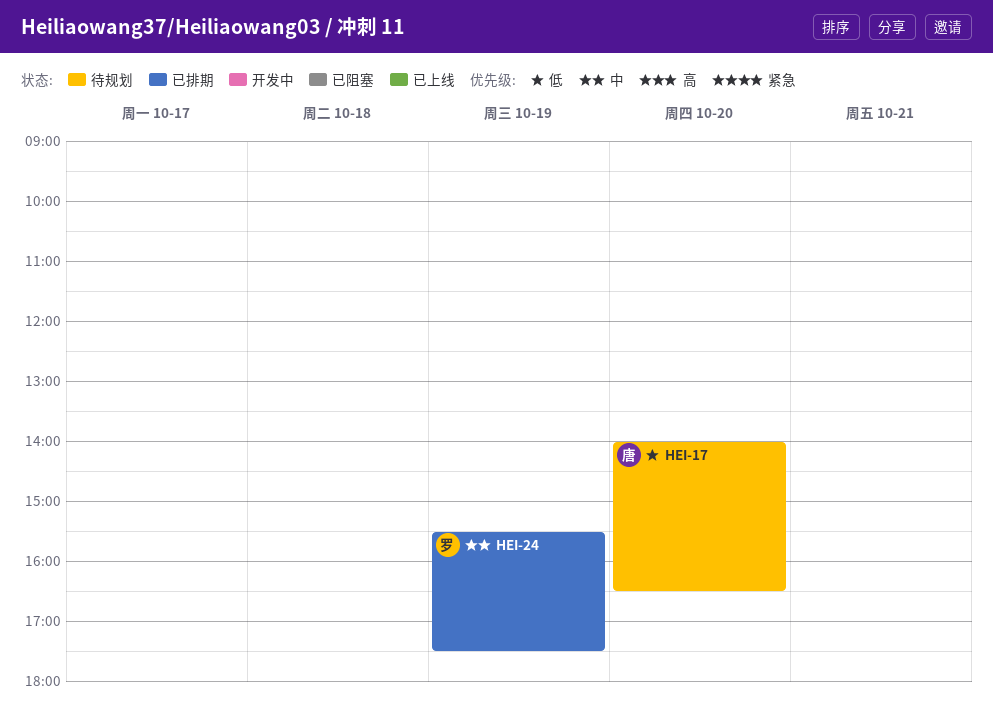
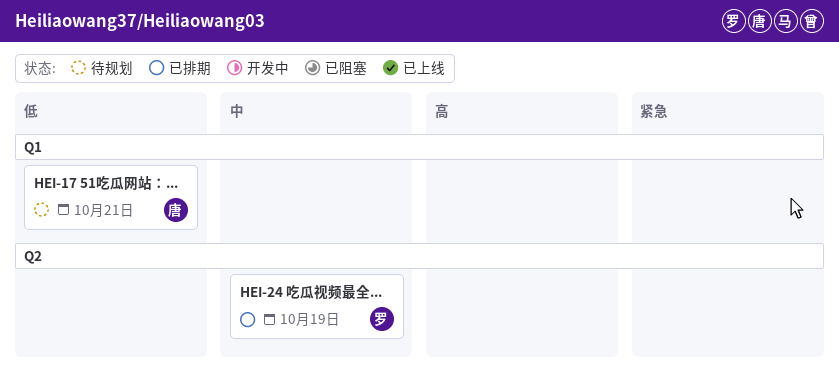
HEI-17, day: Oct 20 -> Oct 21

